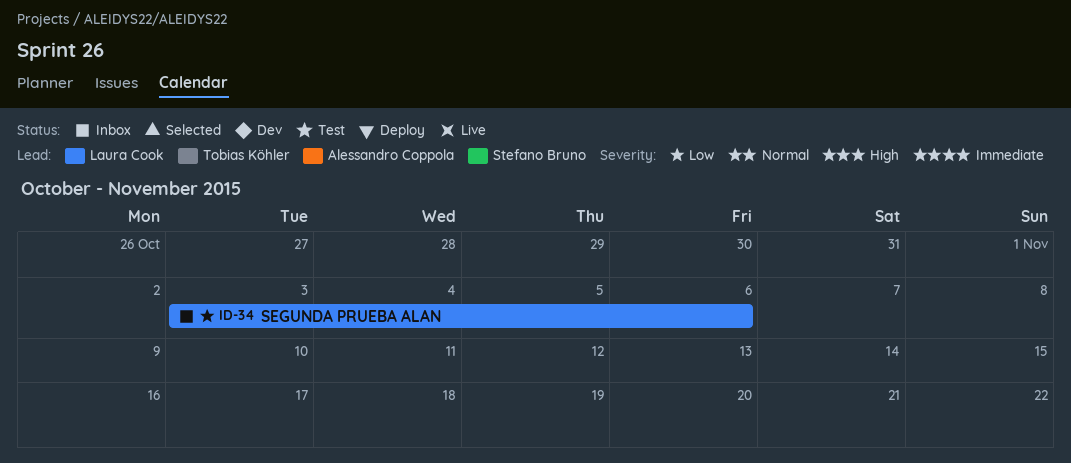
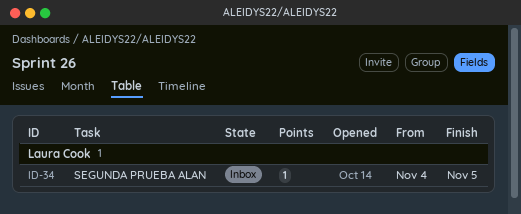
ID-34, start: Nov 3 -> Nov 4
ID-34, due: Nov 6 -> Nov 5

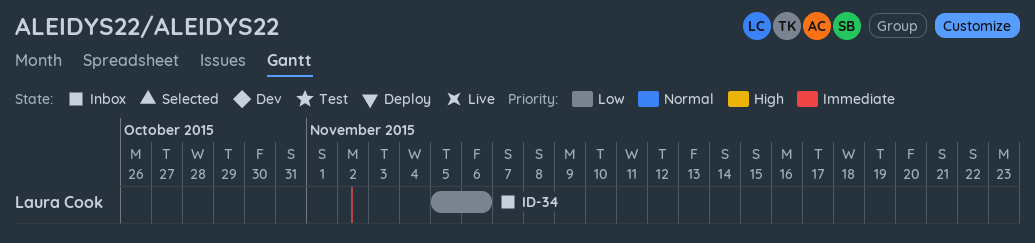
ID-34, start: Nov 4 -> Nov 5
ID-34, due: Nov 5 -> Nov 6

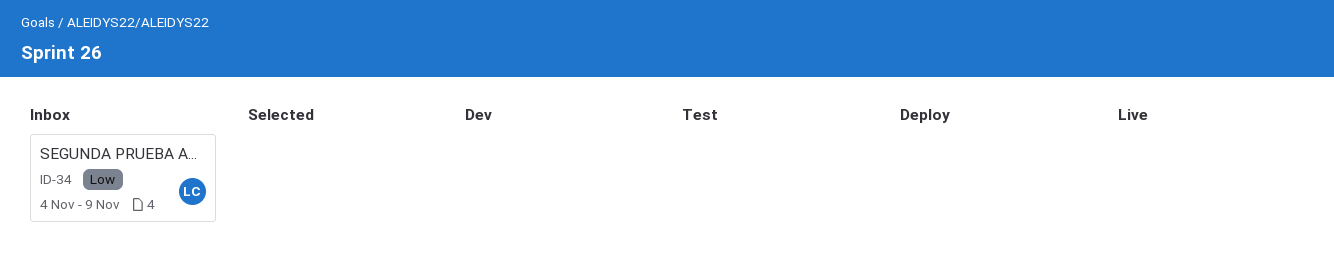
ID-34, start: Nov 5 -> Nov 4
ID-34, due: Nov 6 -> Nov 9

